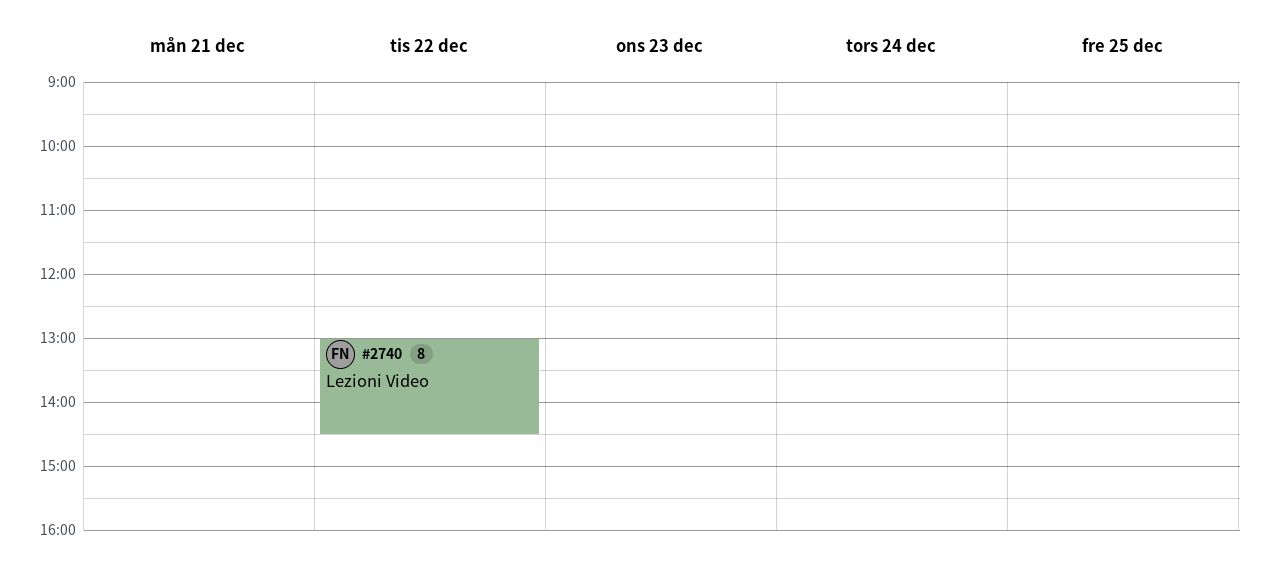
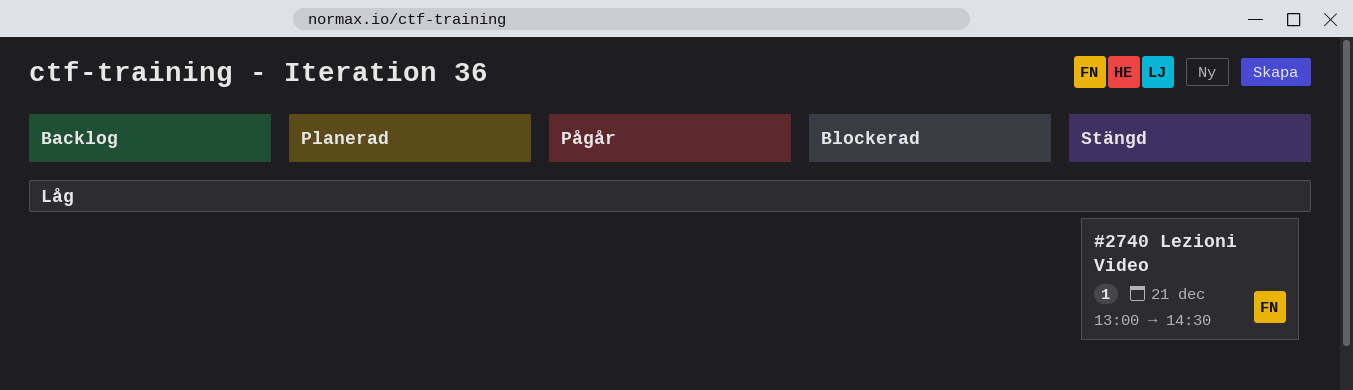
#2740, estimate: 8 -> 1
#2740, day: Dec 22 -> Dec 21

